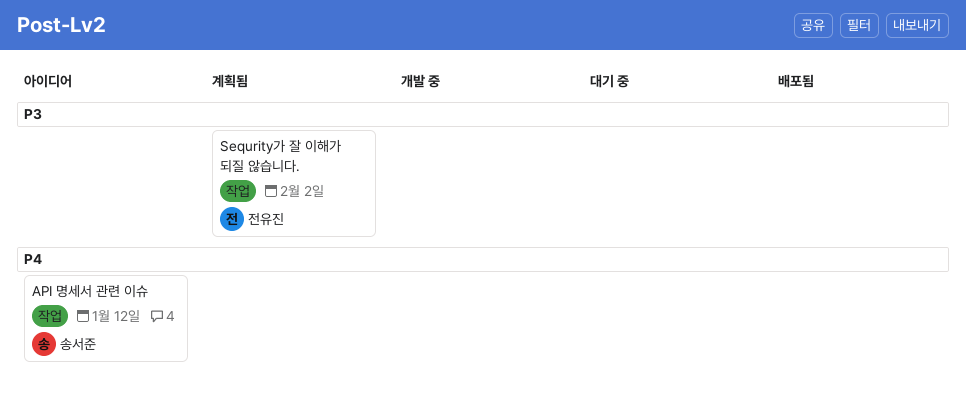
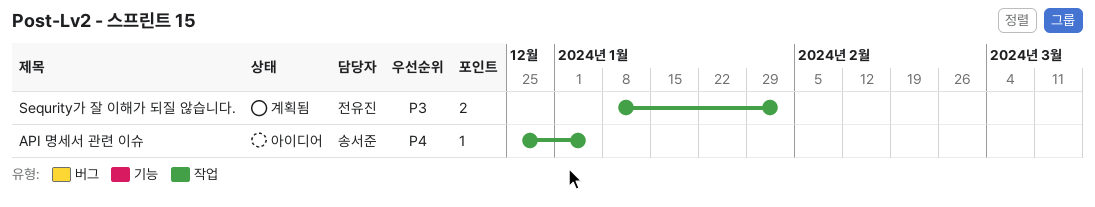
API 명세서 관련 이슈, due: Jan 12 -> Jan 5

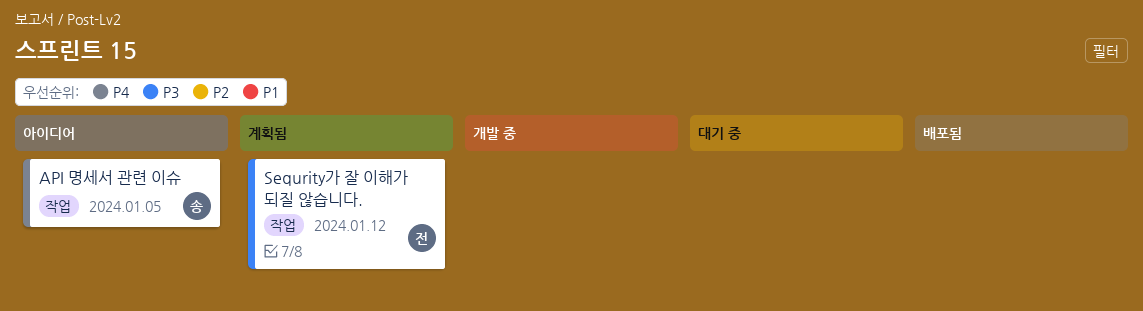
Sequrity가 잘 이해가 되질 않습니다., due: Feb 2 -> Jan 12

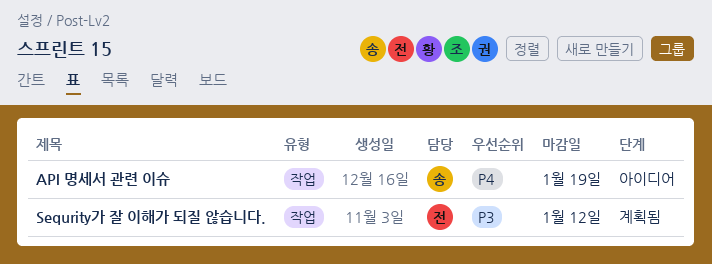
API 명세서 관련 이슈, due: Jan 5 -> Jan 19

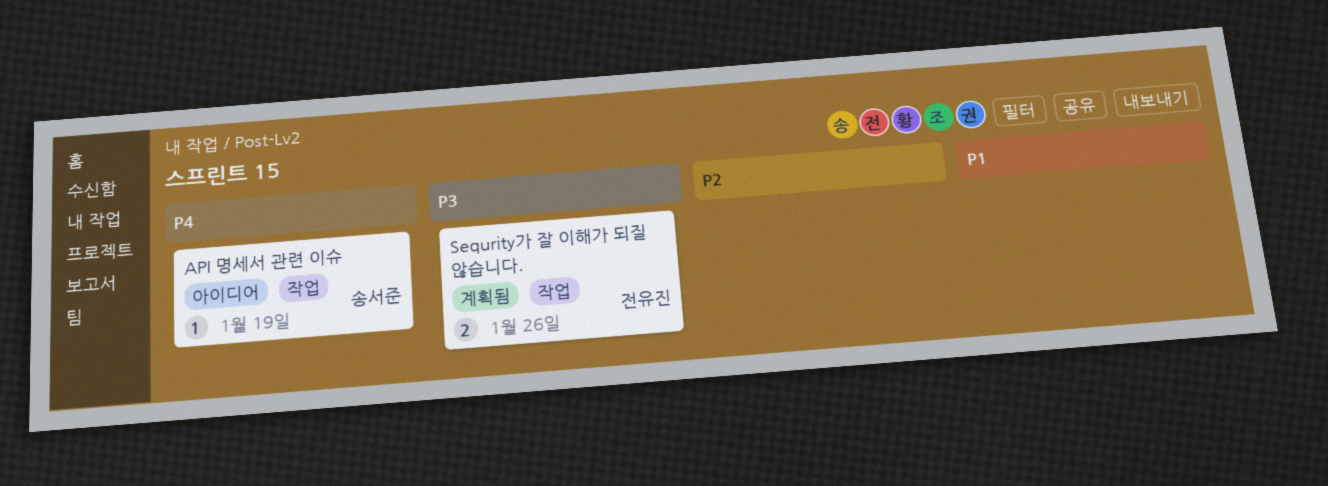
Sequrity가 잘 이해가 되질 않습니다., due: Jan 12 -> Jan 26

